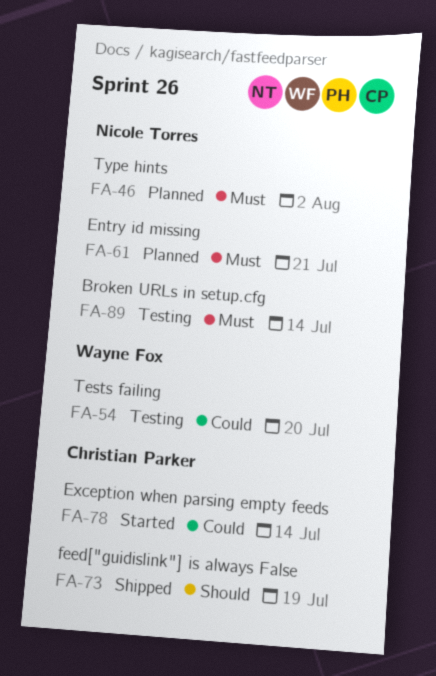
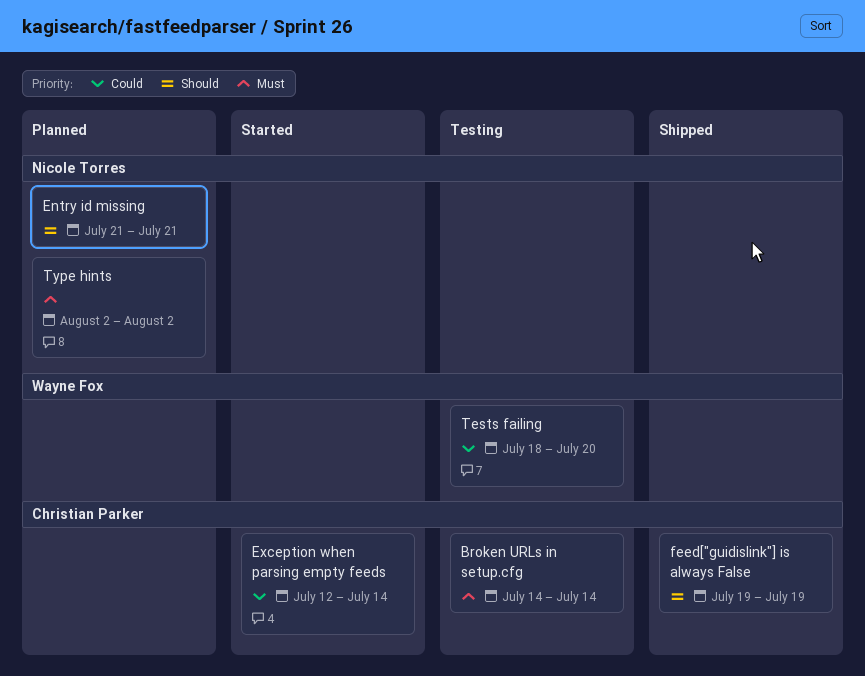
Broken URLs in setup.cfg, owner: Nicole Torres -> Christian Parker
Entry id missing, priority: Must -> Should

